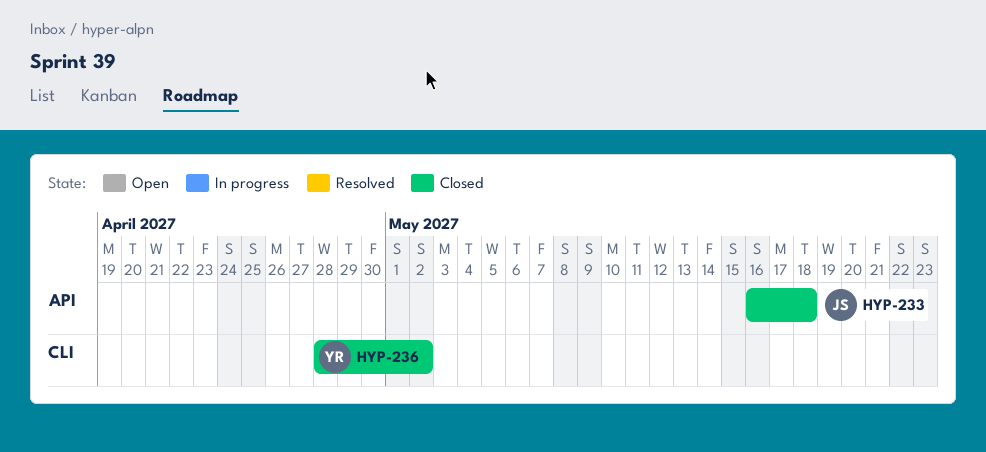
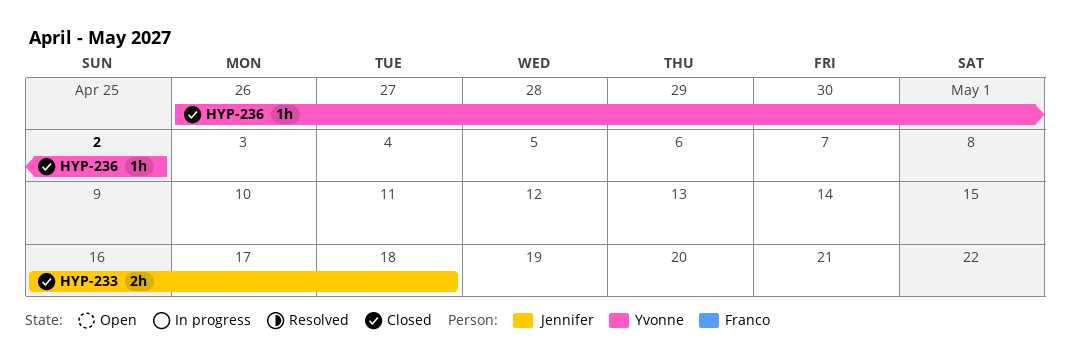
HYP-236, start: Apr 28 -> Apr 26

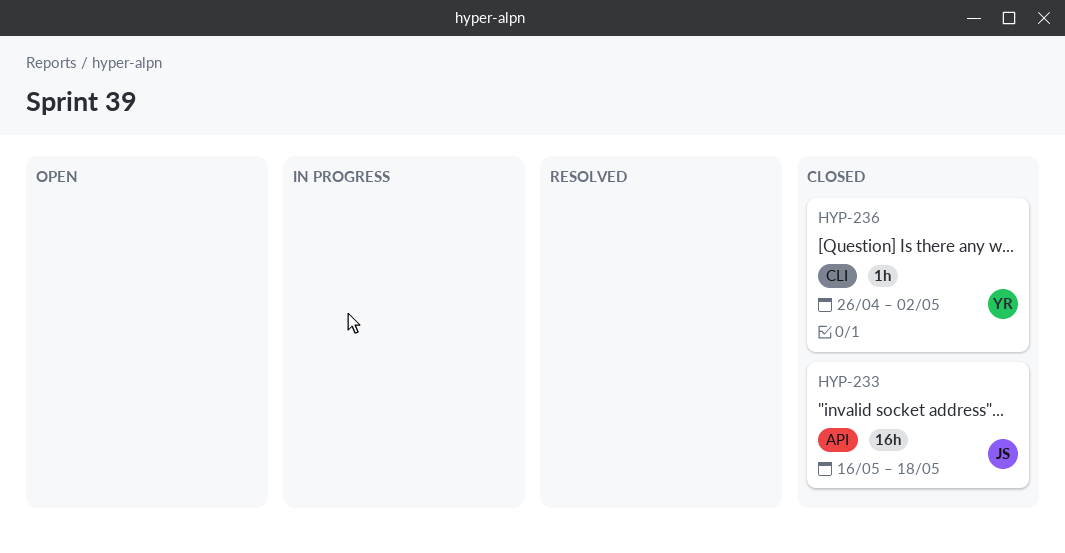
HYP-233, estimate: 2h -> 16h

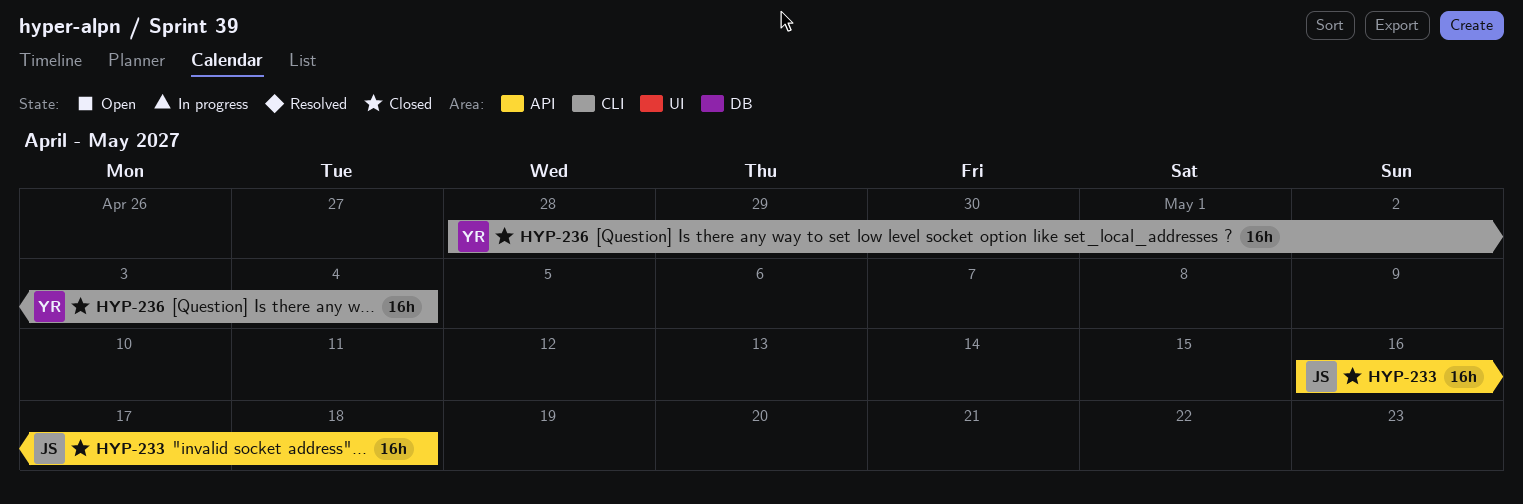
HYP-236, estimate: 1h -> 16h
HYP-236, start: Apr 26 -> Apr 28
HYP-236, due: May 2 -> May 4

